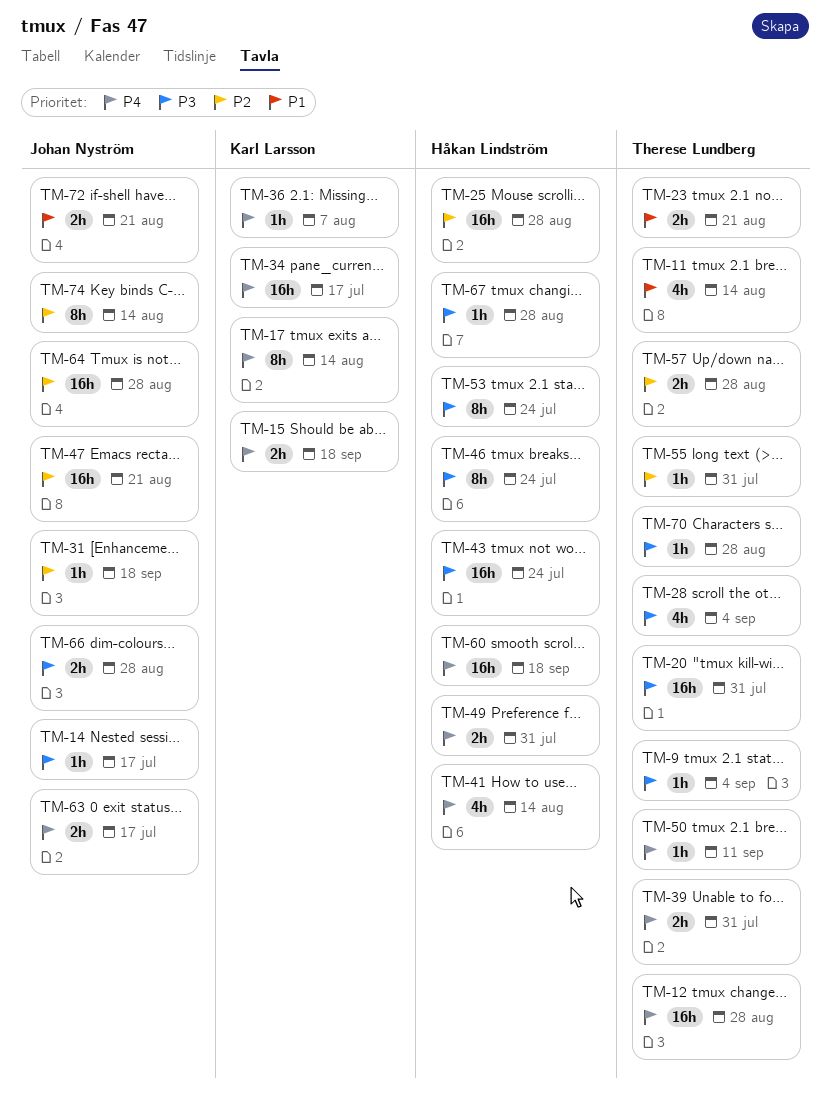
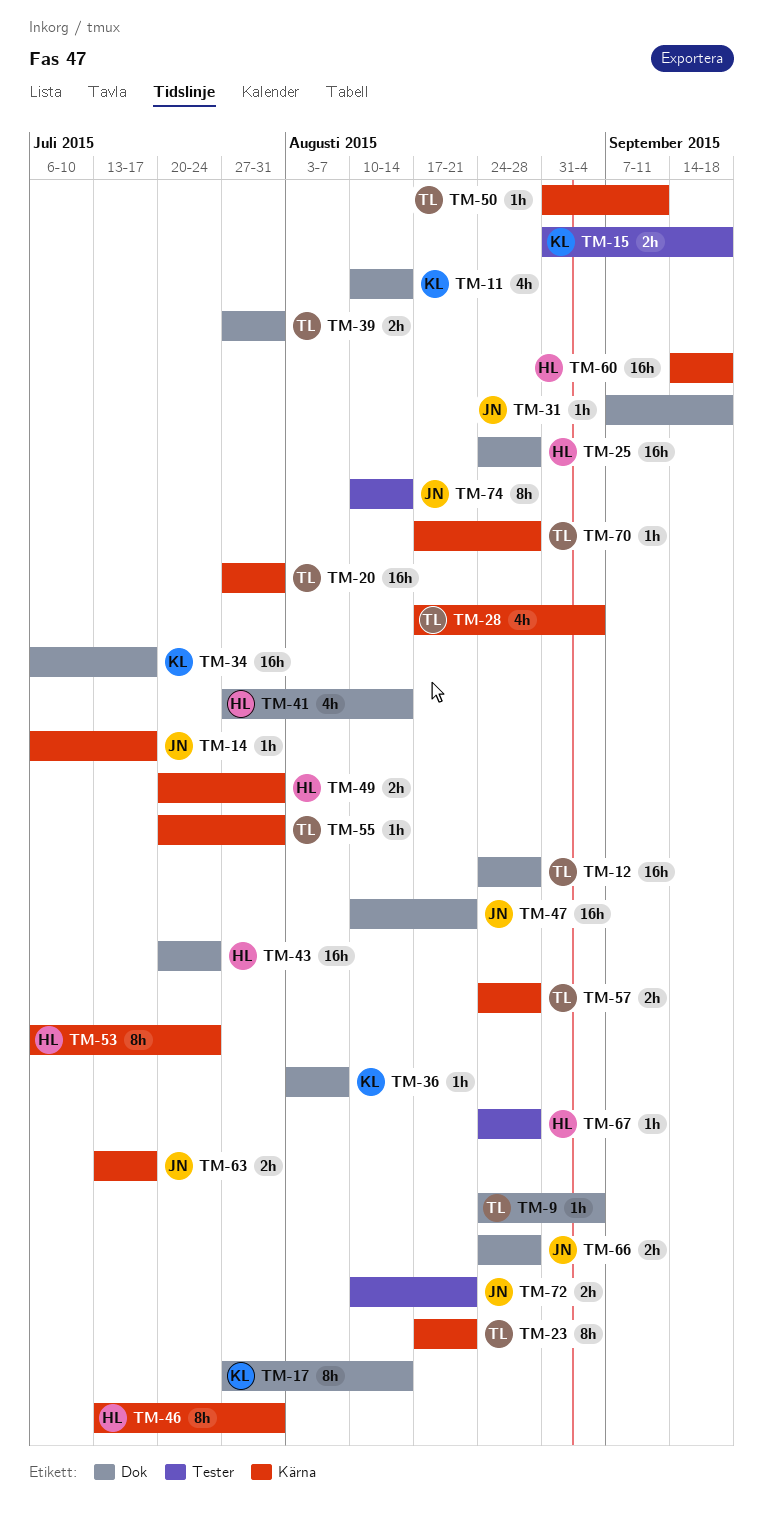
TM-11, owner: Therese Lundberg -> Karl Larsson
TM-23, estimate: 2h -> 8h
TM-46, due: Jul 24 -> Jul 31
TM-64: present -> none

